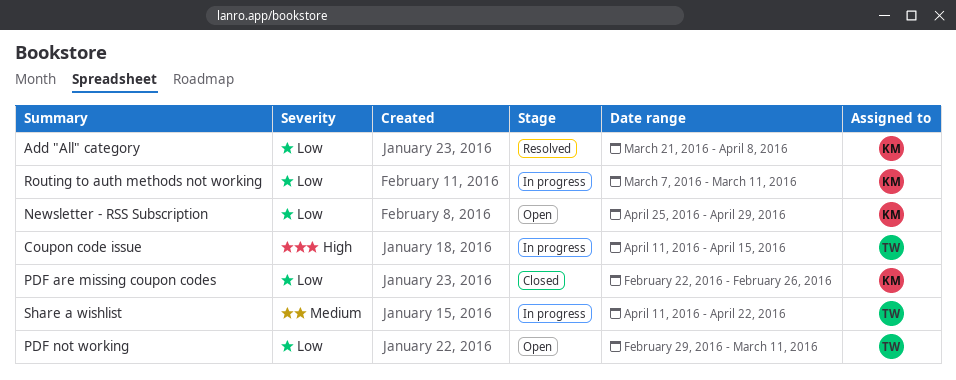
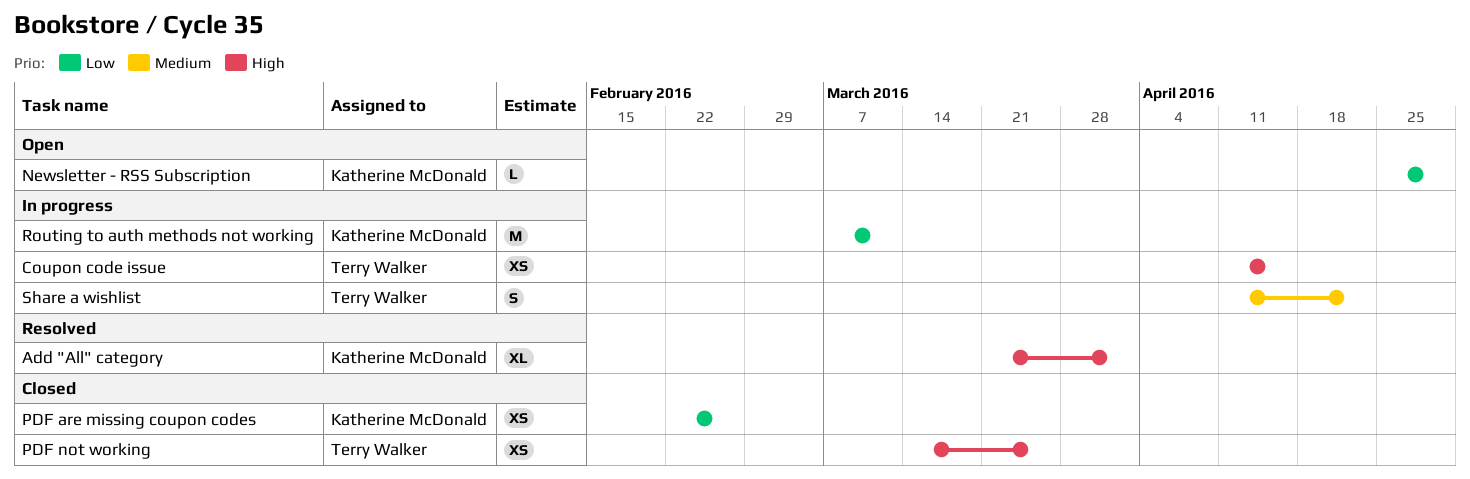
Add "All" category, priority: Low -> High
Add "All" category, due: Apr 8 -> Apr 1
PDF not working, status: Open -> Closed
PDF not working, priority: Low -> High
PDF not working, start: Feb 29 -> Mar 14
PDF not working, due: Mar 11 -> Mar 25

